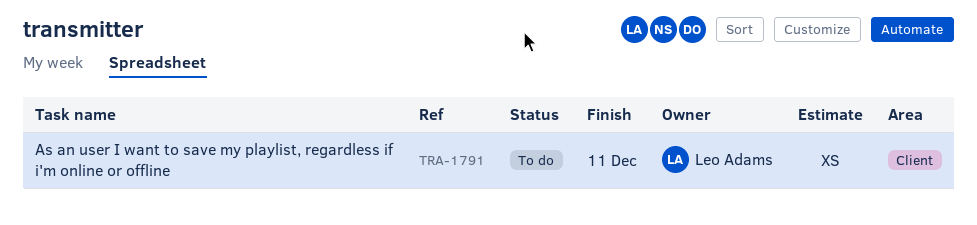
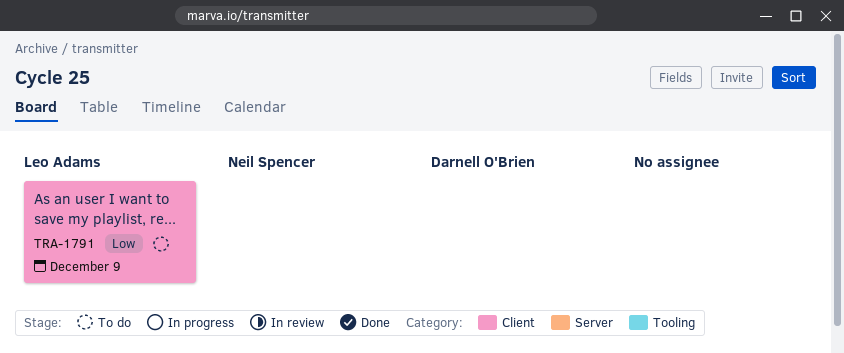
TRA-1791, due: Dec 11 -> Dec 9

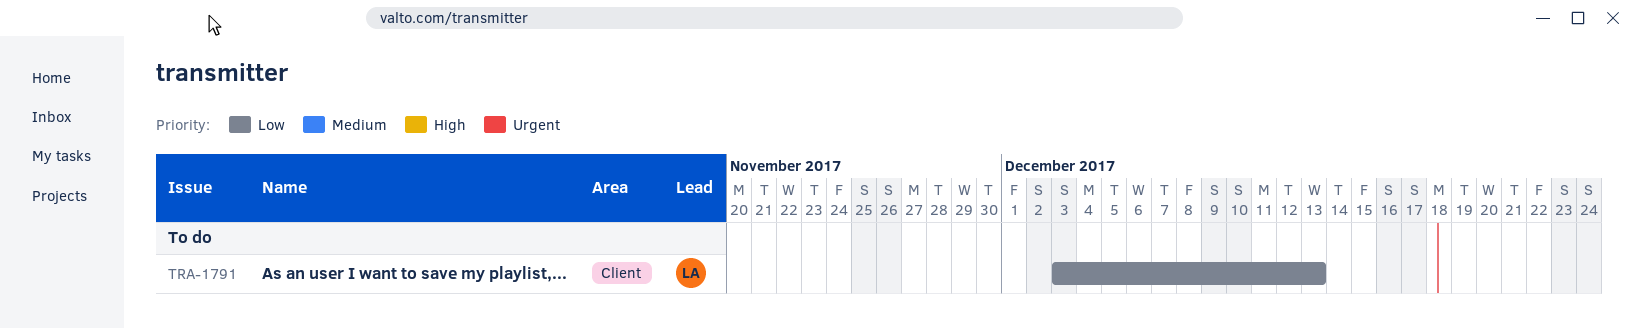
TRA-1791, due: Dec 9 -> Dec 13

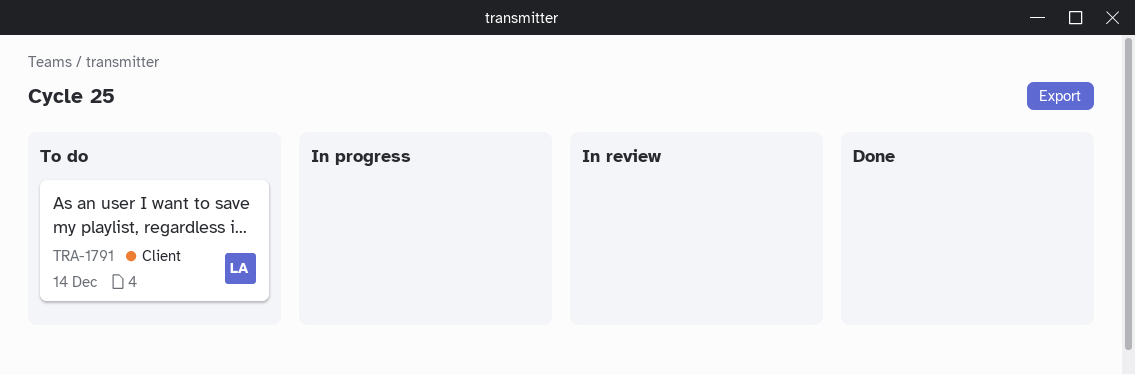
TRA-1791, due: Dec 13 -> Dec 14

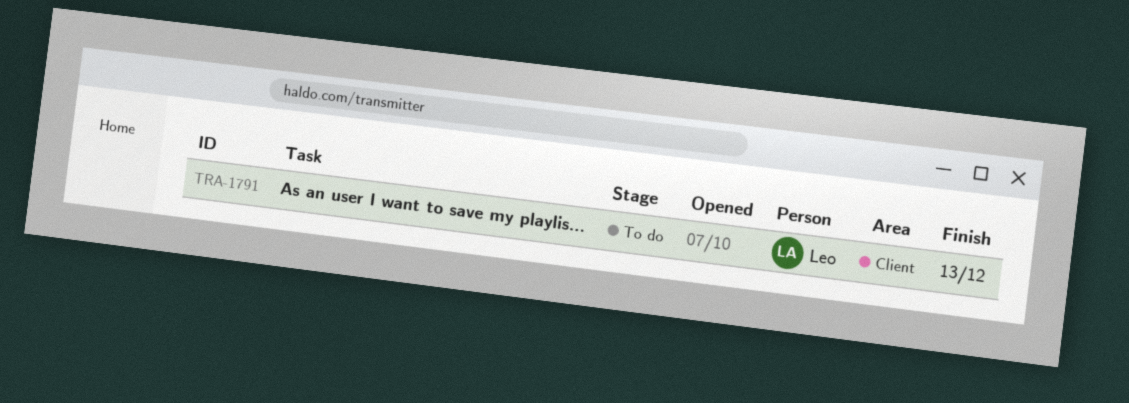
TRA-1791, due: Dec 14 -> Dec 13

